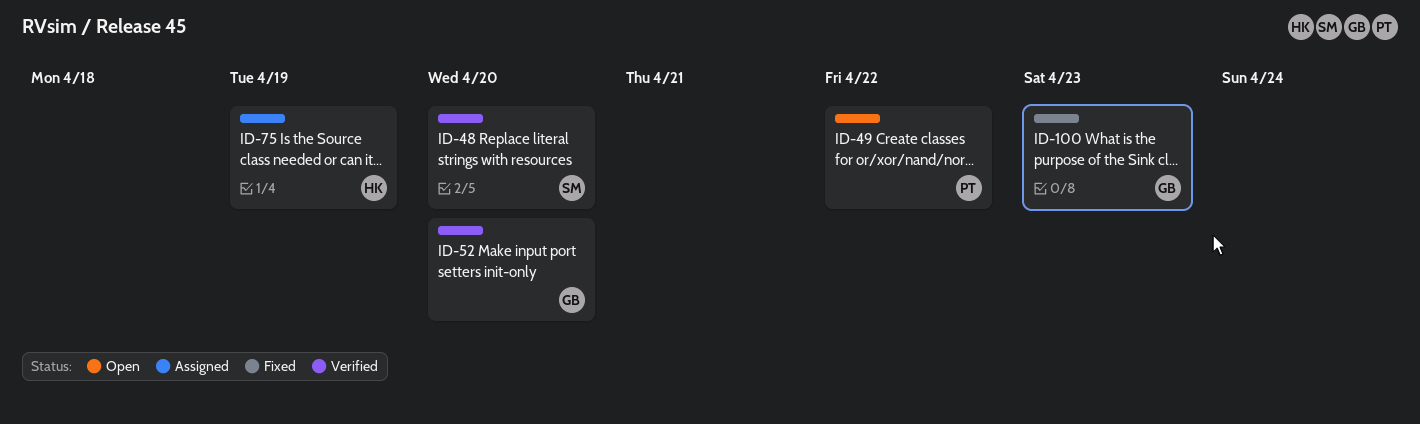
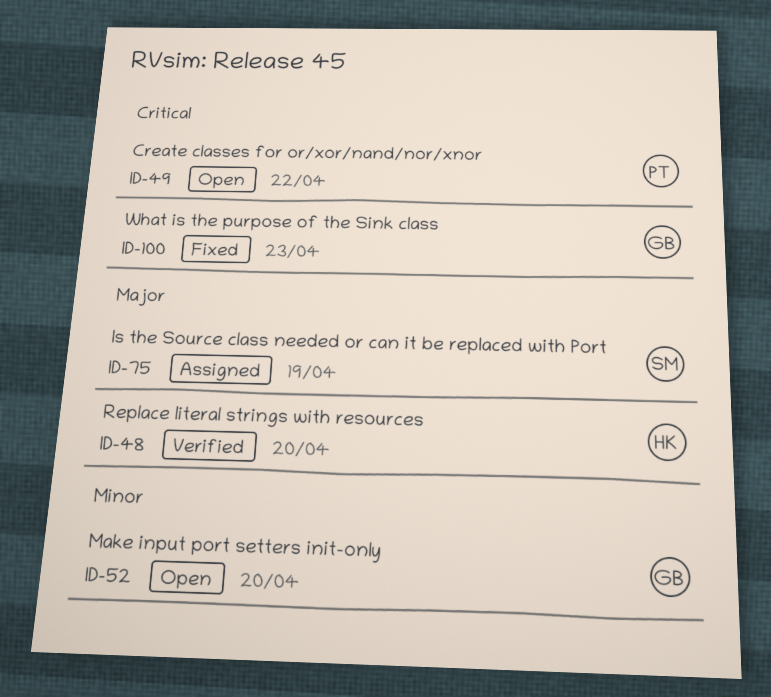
ID-48, owner: SM -> HK
ID-52, status: Verified -> Open
ID-75, owner: HK -> SM

